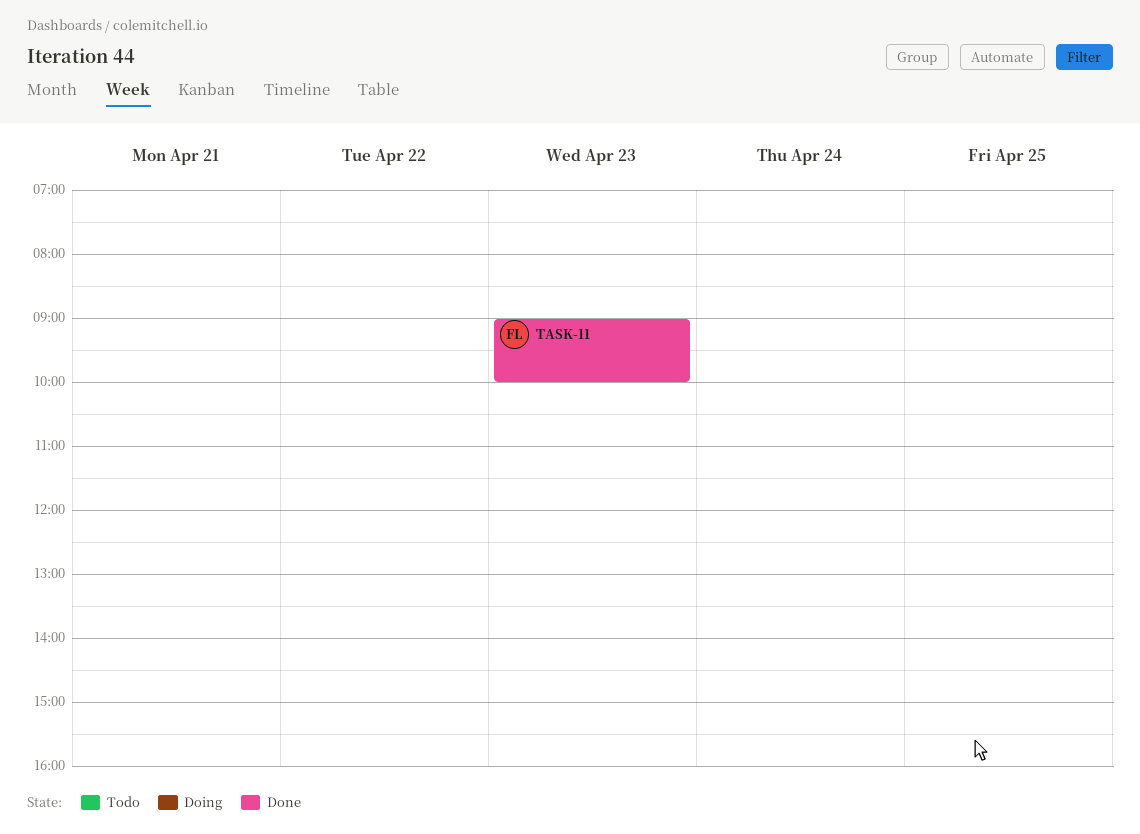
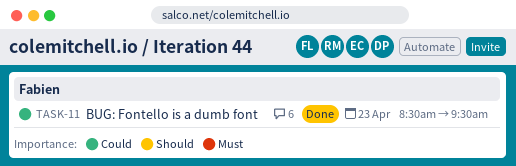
TASK-11, begins: 09:00 -> 08:30
TASK-11, ends: 10:00 -> 09:30

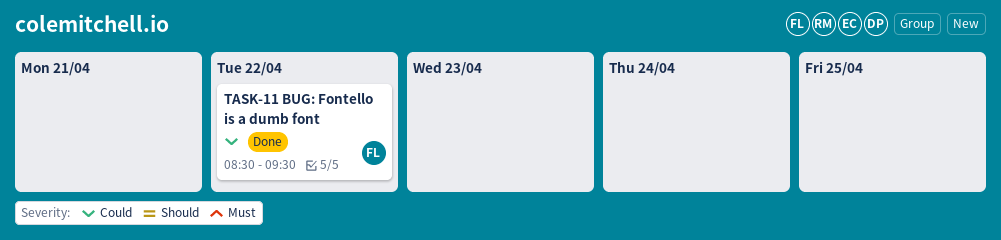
TASK-11, day: Apr 23 -> Apr 22

